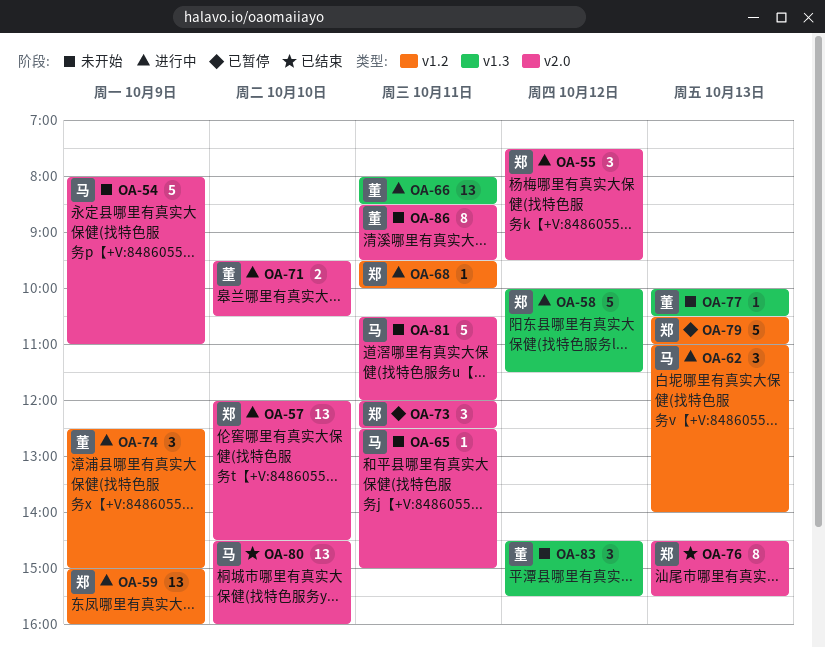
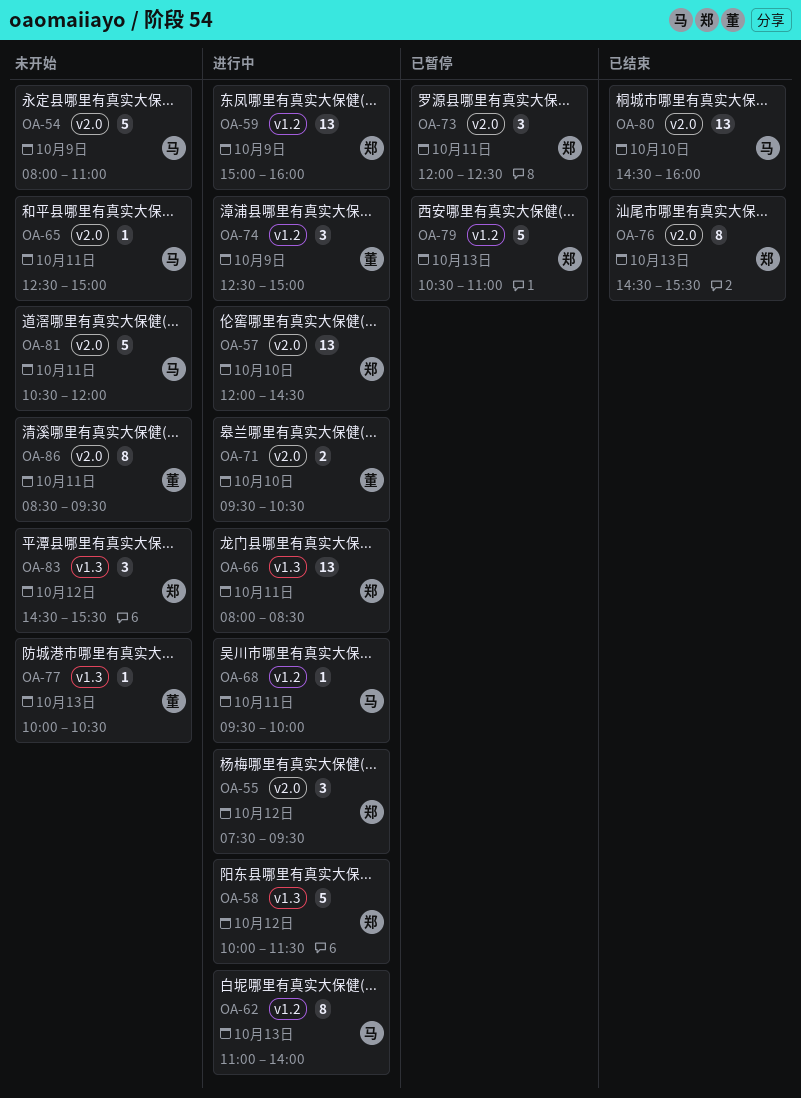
OA-62, estimate: 3 -> 8
OA-66, owner: 董 -> 郑
OA-68, owner: 郑 -> 马
OA-83, owner: 董 -> 郑

